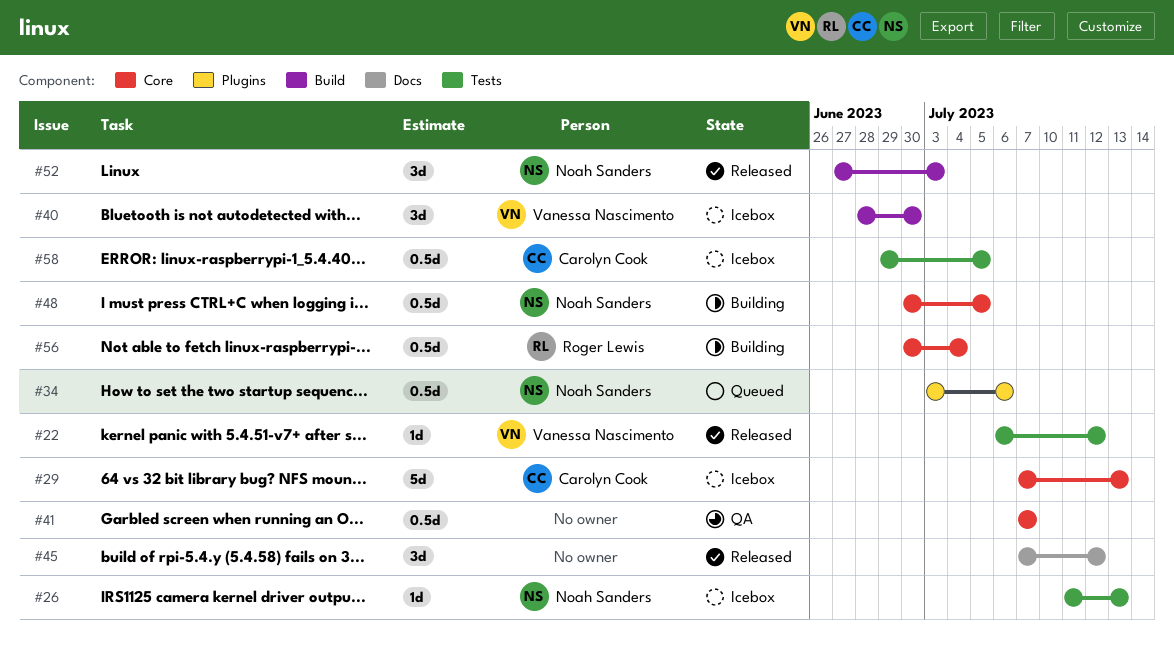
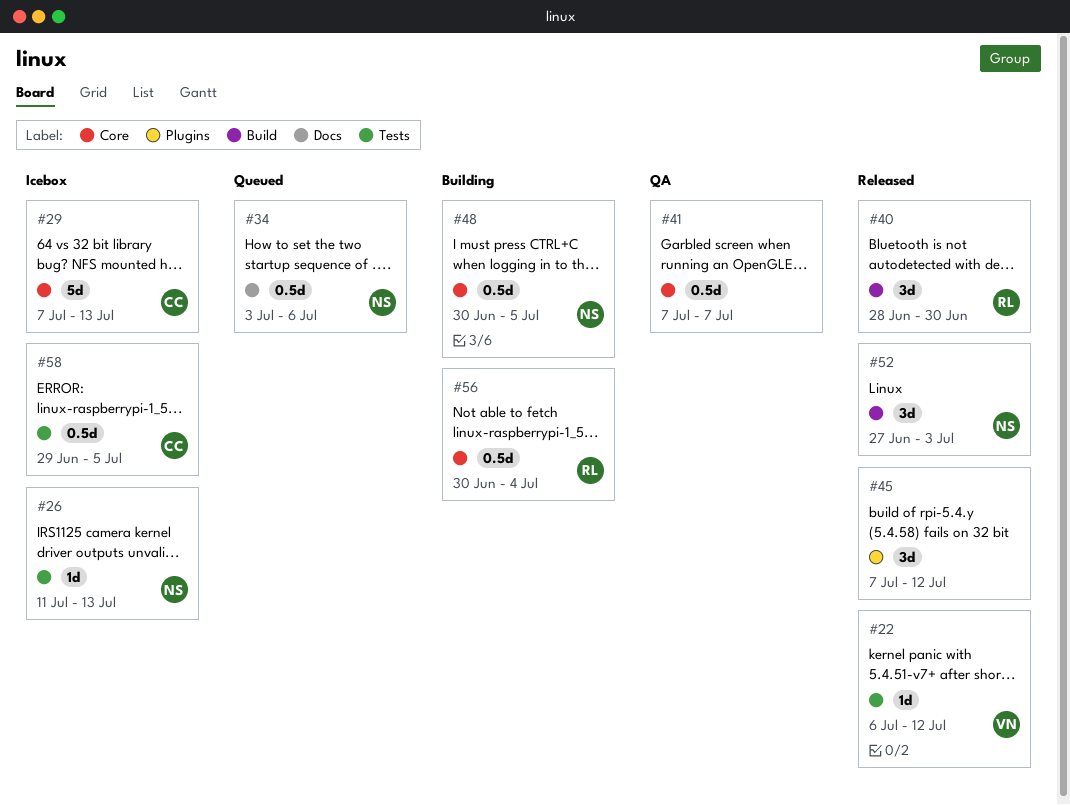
#34, label: Plugins -> Docs
#40, status: Icebox -> Released
#40, owner: Vanessa Nascimento -> Roger Lewis
#45, label: Docs -> Plugins

